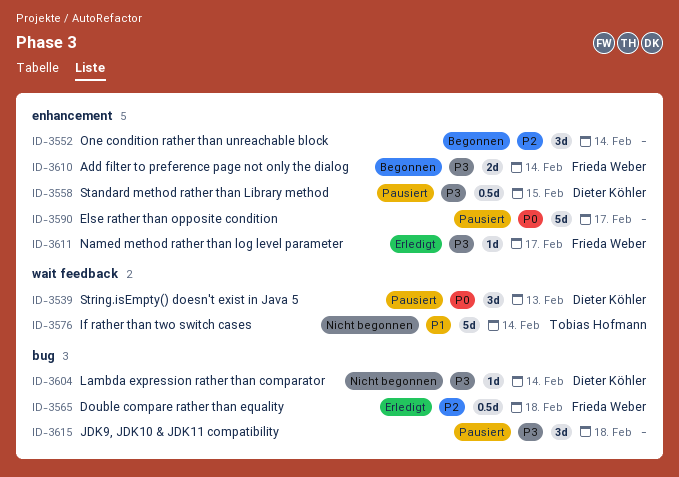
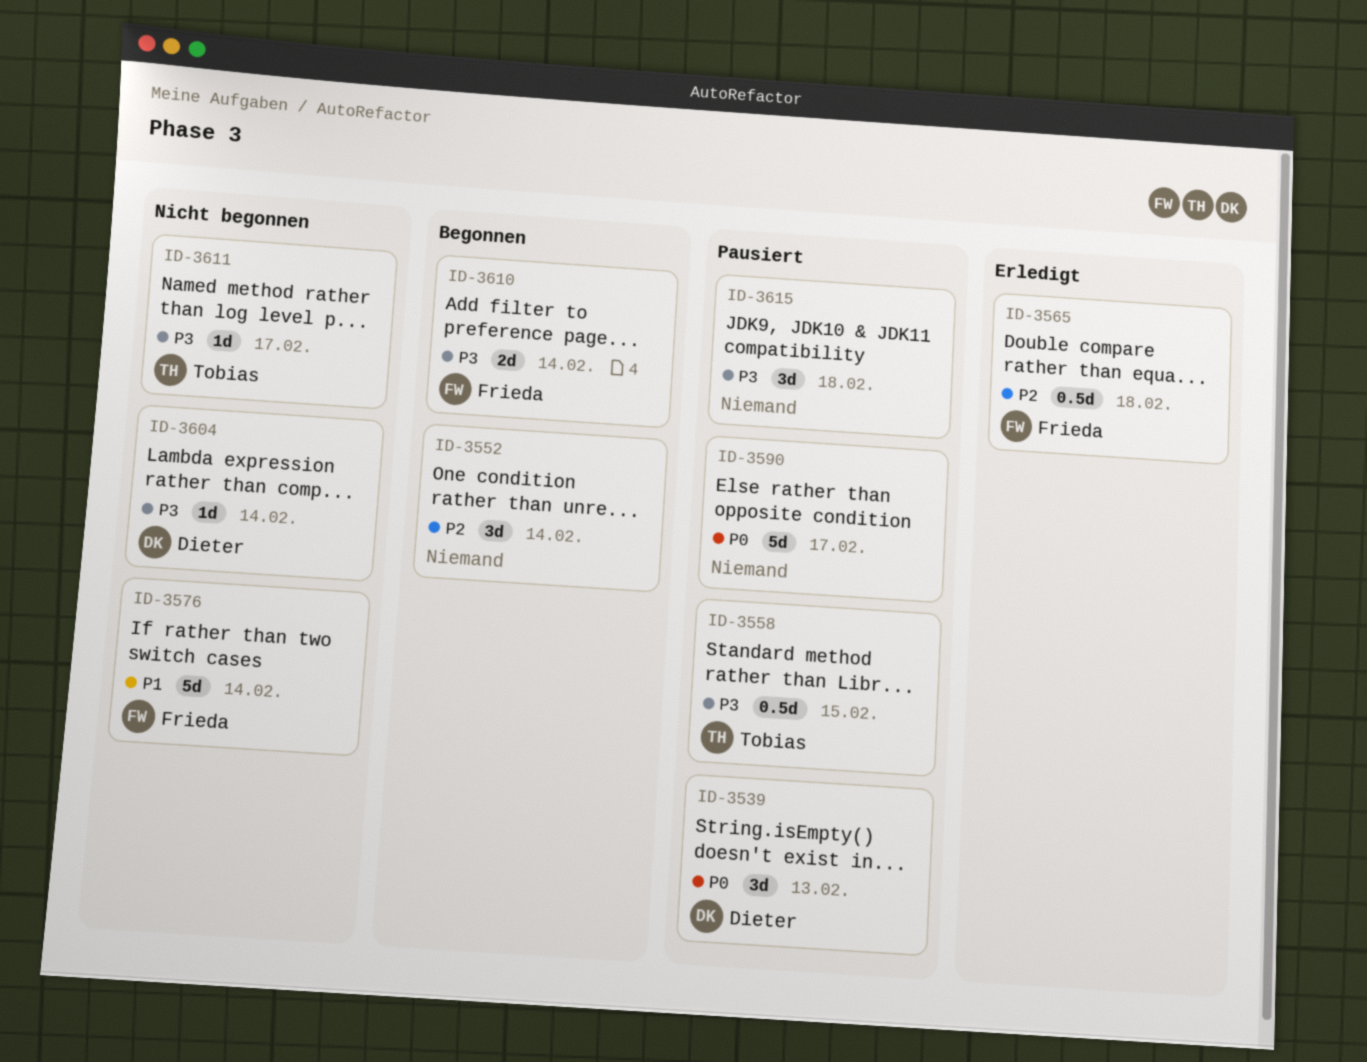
ID-3558, owner: Dieter Köhler -> Tobias Hofmann
ID-3576, owner: Tobias Hofmann -> Frieda Weber
ID-3611, status: Erledigt -> Nicht begonnen
ID-3611, owner: Frieda Weber -> Tobias Hofmann

